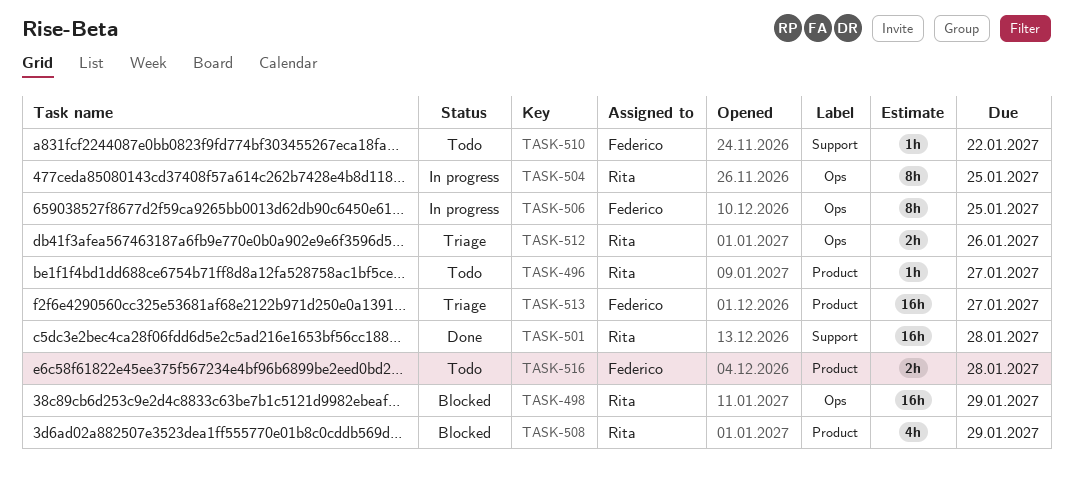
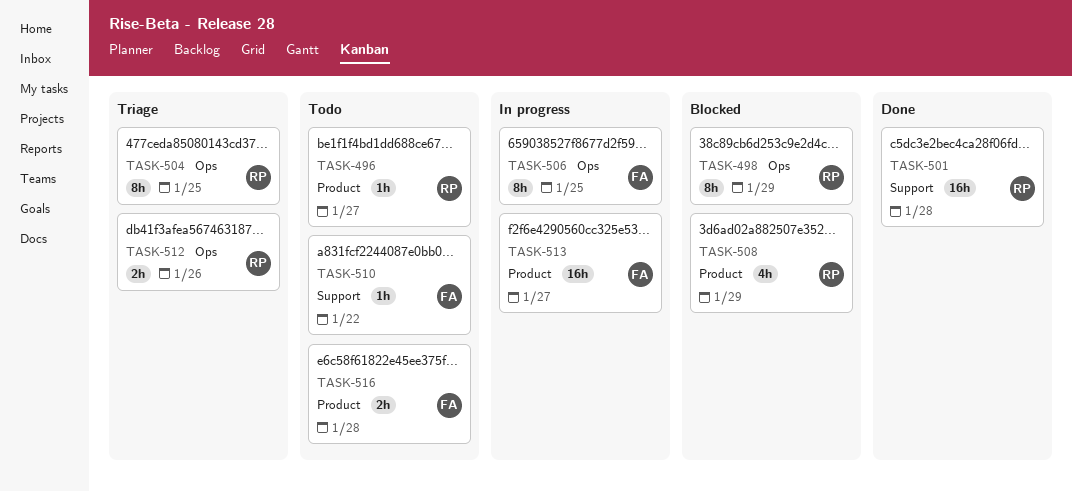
TASK-498, estimate: 16h -> 8h
TASK-504, status: In progress -> Triage
TASK-513, status: Triage -> In progress

